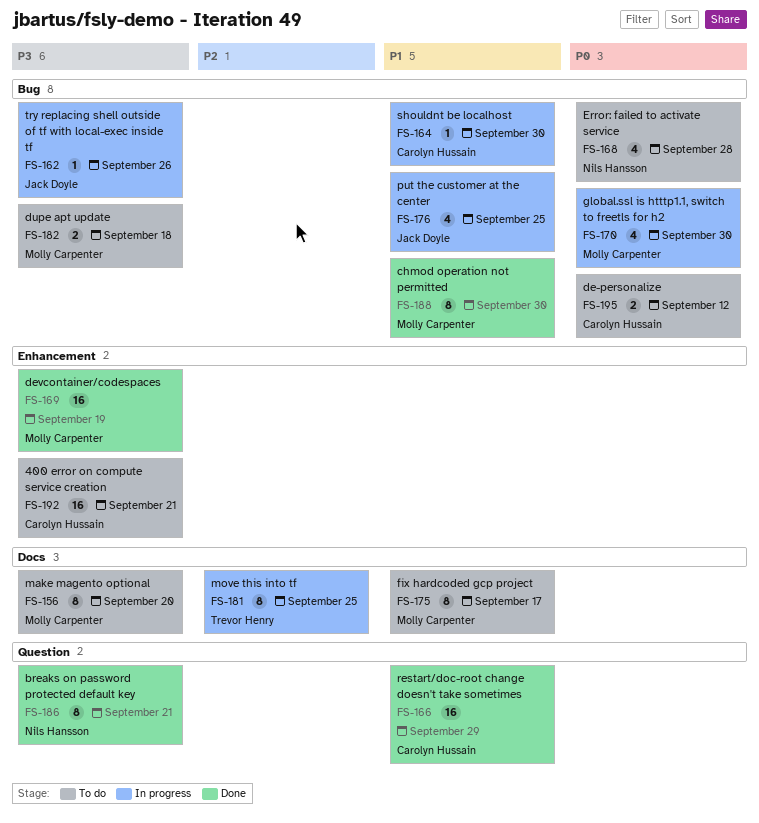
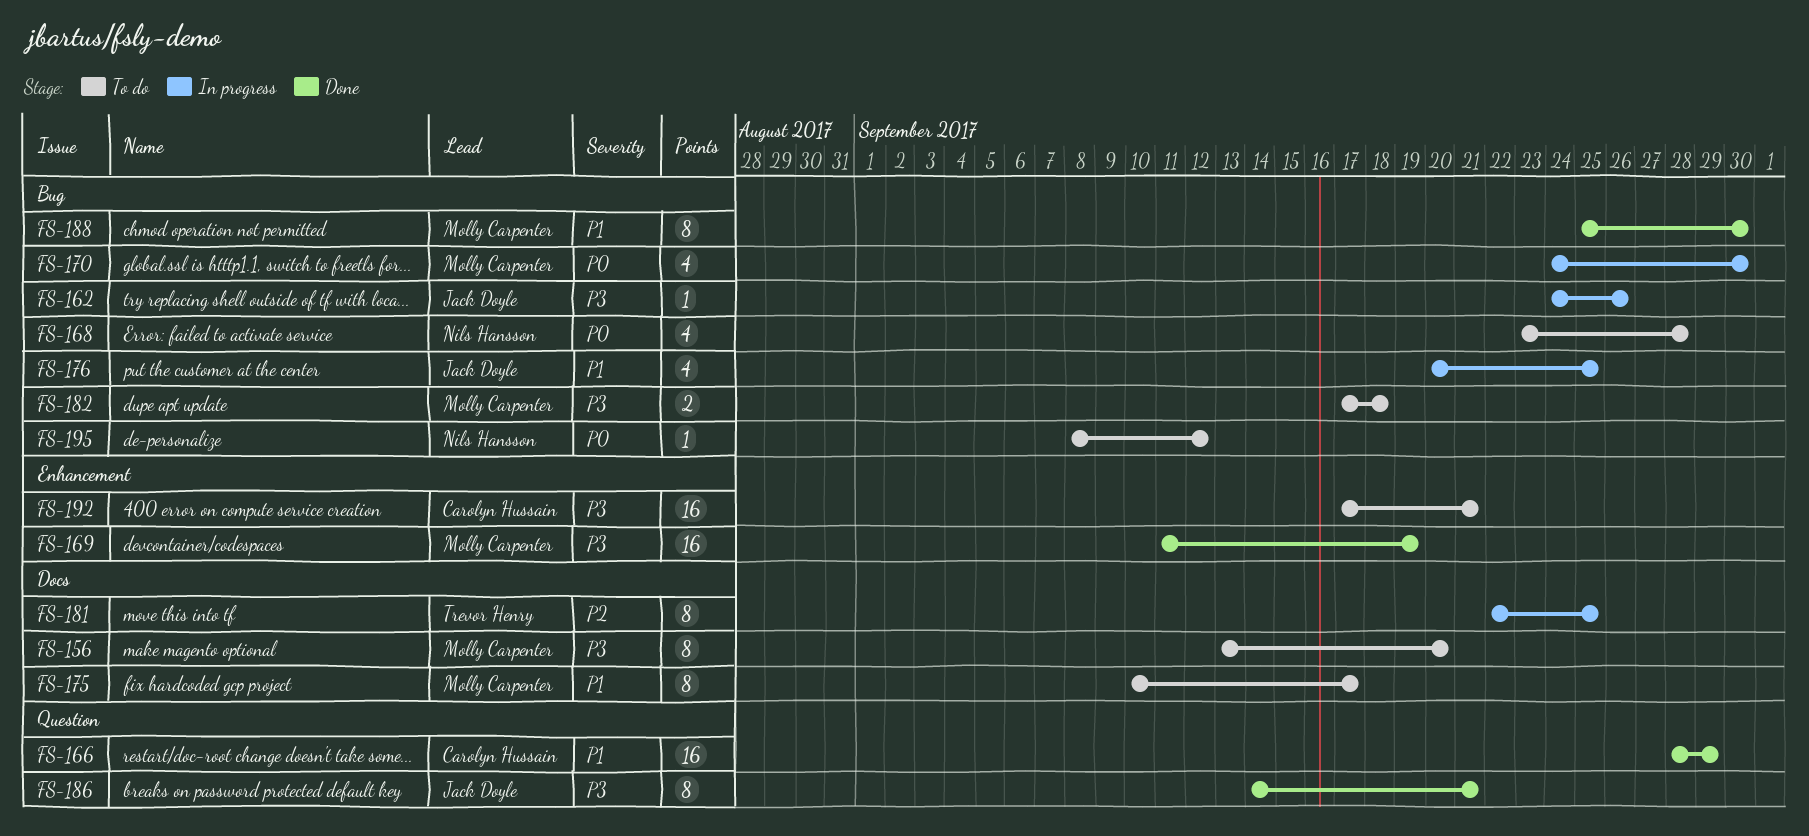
FS-164: present -> none
FS-186, owner: Nils Hansson -> Jack Doyle
FS-195, owner: Carolyn Hussain -> Nils Hansson
FS-195, estimate: 2 -> 1

